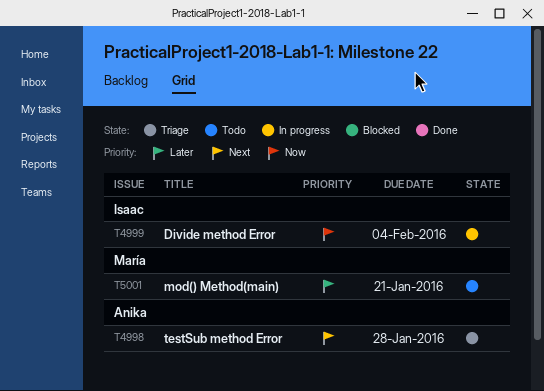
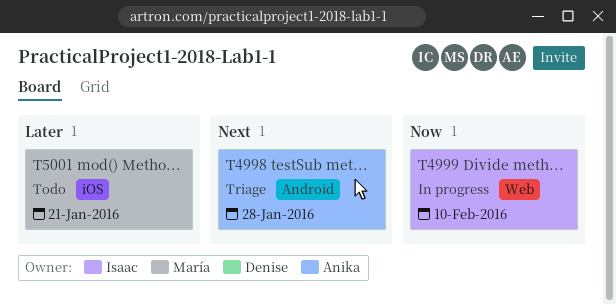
T4999, due: Feb 4 -> Feb 10

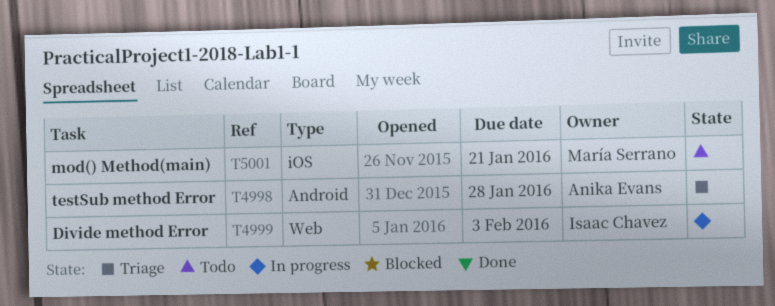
T4999, due: Feb 10 -> Feb 3

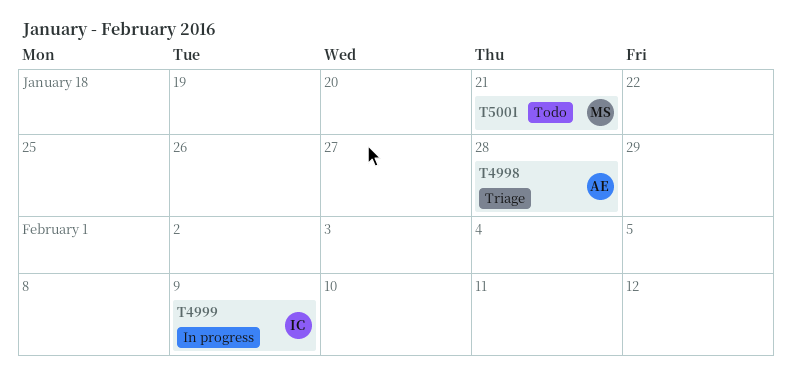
T4999, due: Feb 3 -> Feb 9

